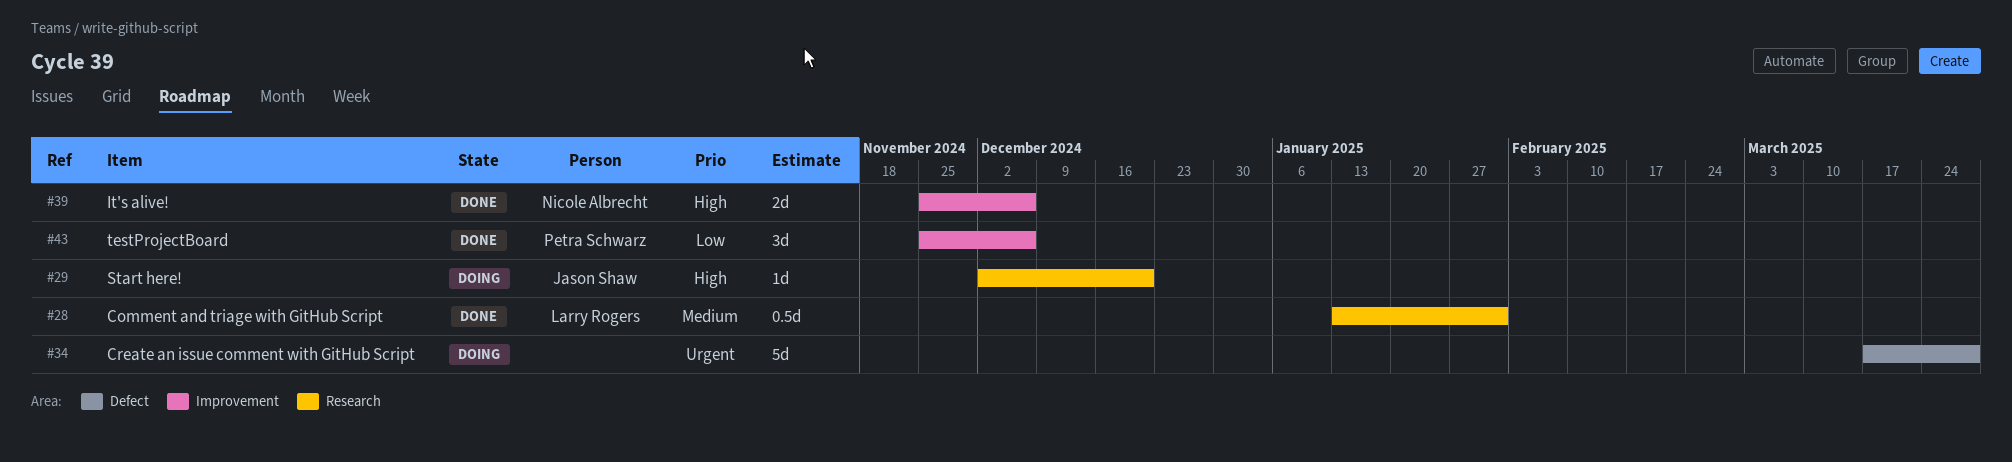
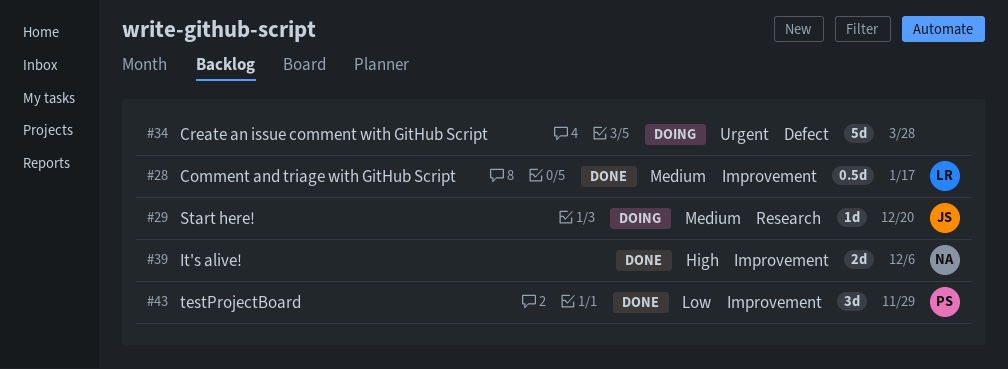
#28, label: Research -> Improvement
#28, due: Jan 31 -> Jan 17
#29, priority: High -> Medium
#43, due: Dec 6 -> Nov 29

